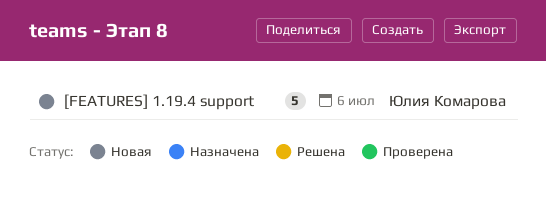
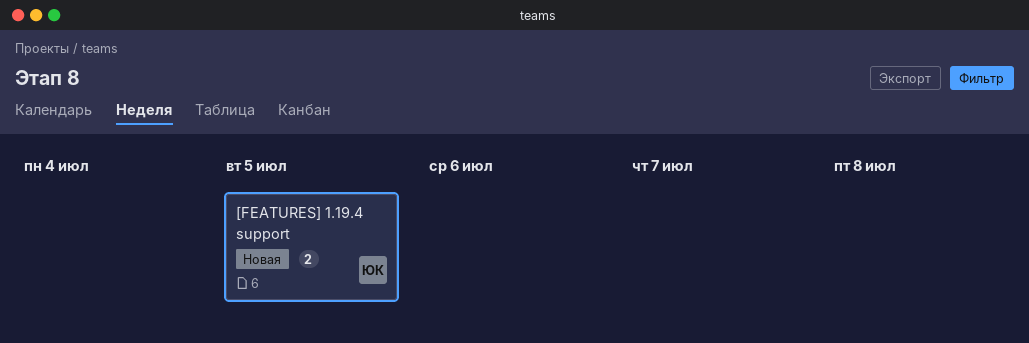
[FEATURES] 1.19.4 support, estimate: 5 -> 2
[FEATURES] 1.19.4 support, due: Jul 6 -> Jul 5

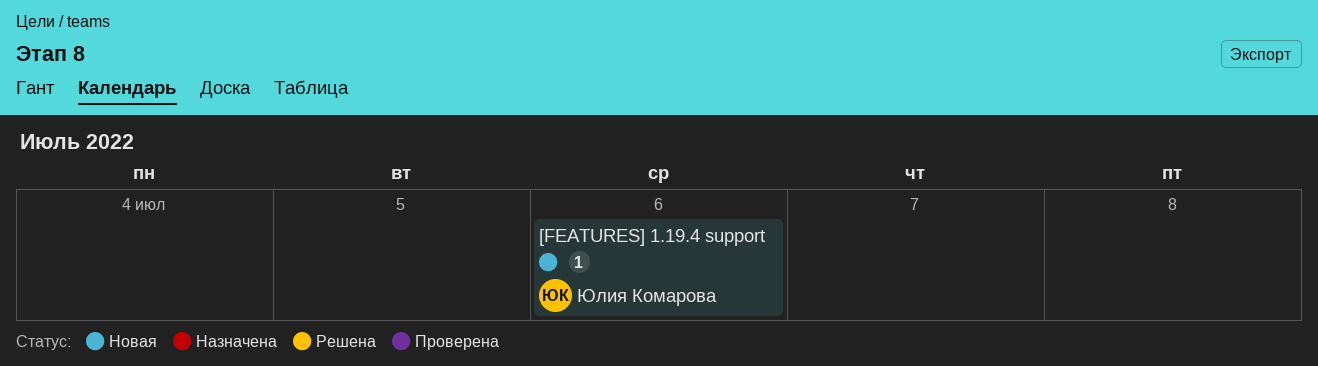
[FEATURES] 1.19.4 support, estimate: 2 -> 1
[FEATURES] 1.19.4 support, due: Jul 5 -> Jul 6

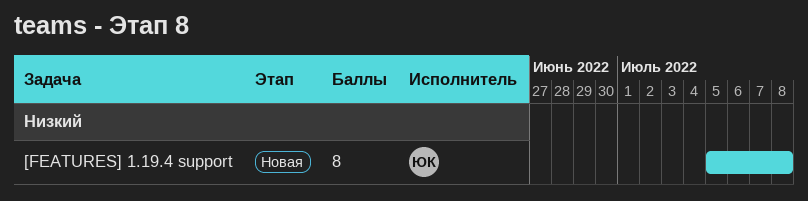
[FEATURES] 1.19.4 support, estimate: 1 -> 8
[FEATURES] 1.19.4 support, due: Jul 6 -> Jul 8

